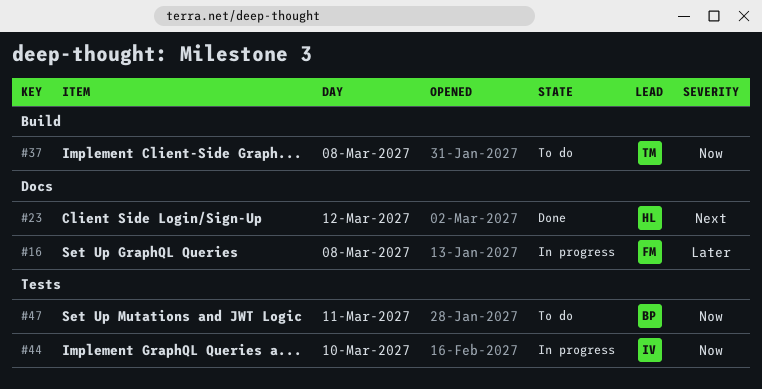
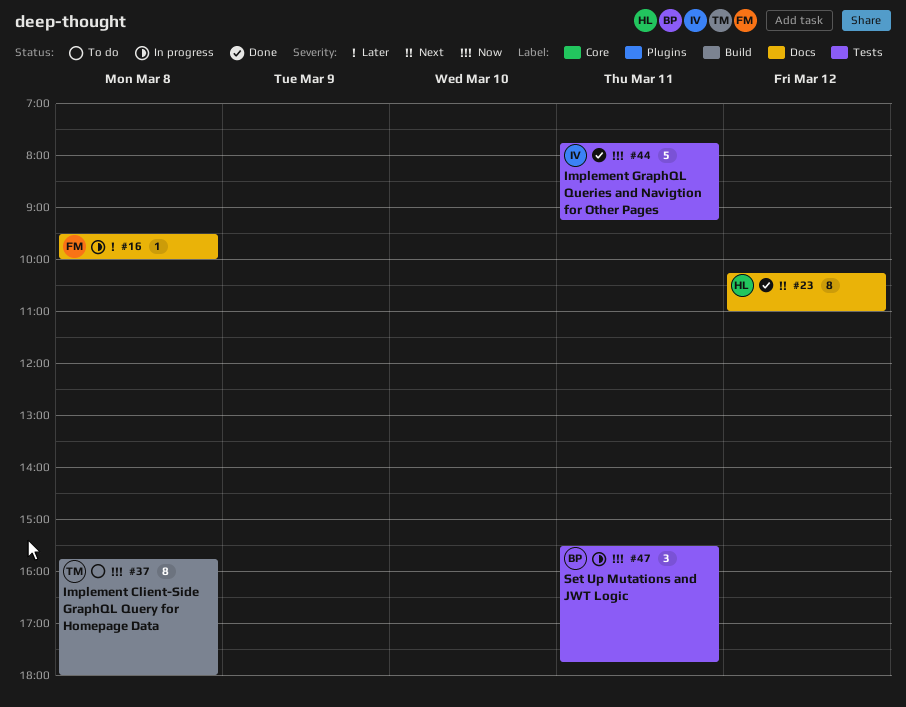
#44, status: In progress -> Done
#44, day: Mar 10 -> Mar 11
#47, status: To do -> In progress

